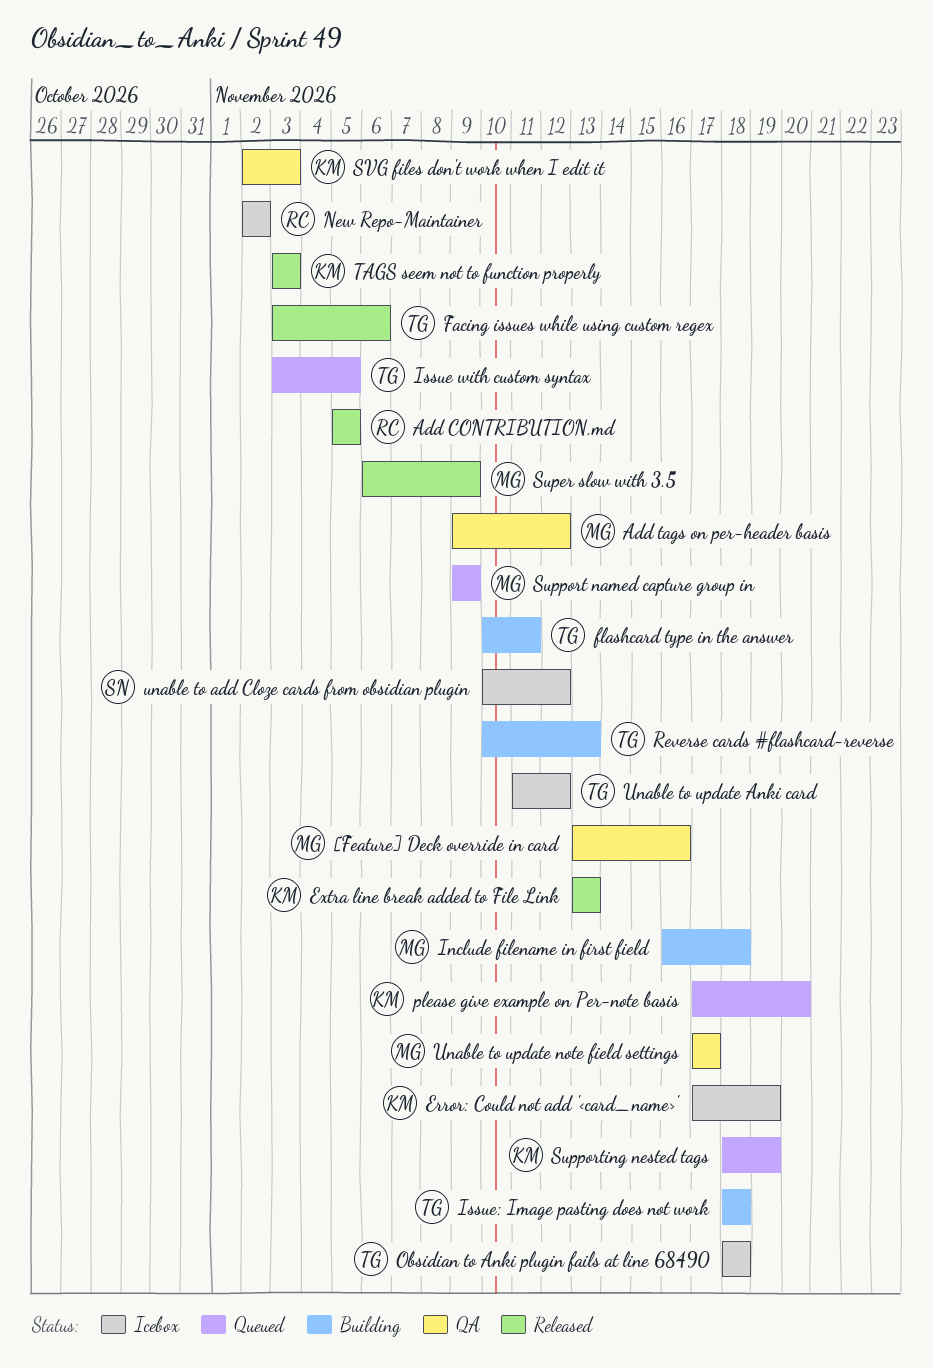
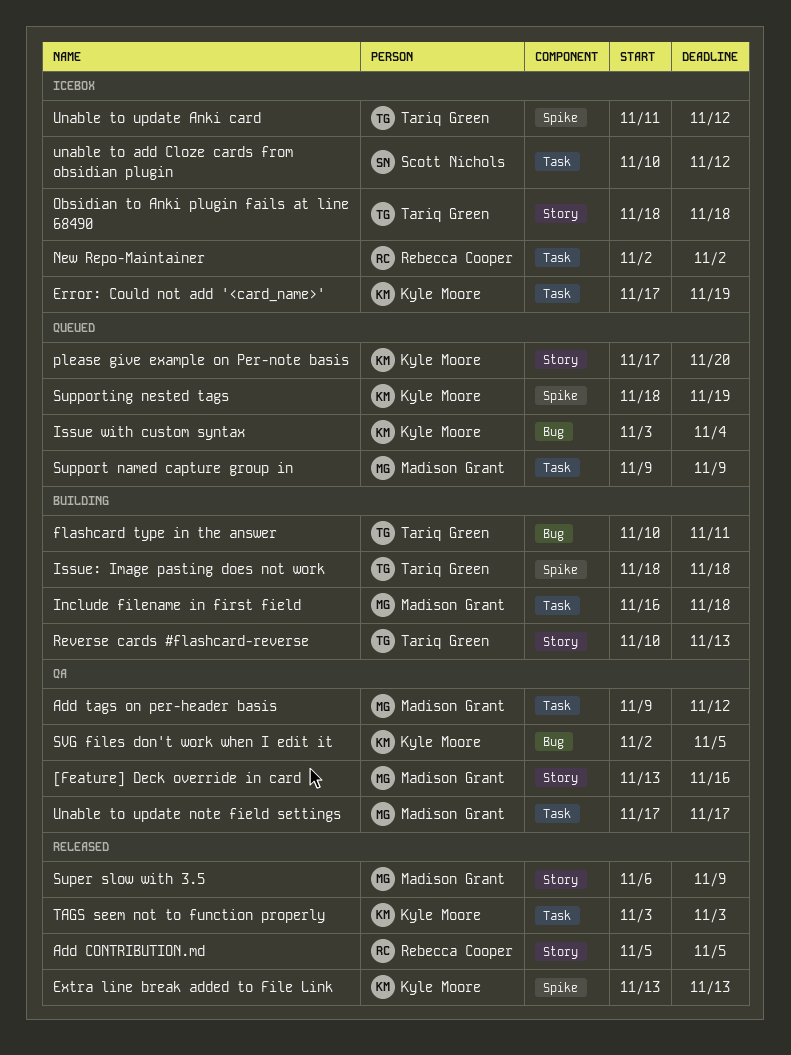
Facing issues while using custom regex: present -> none
Issue with custom syntax, owner: Tariq Green -> Kyle Moore
Issue with custom syntax, due: Nov 5 -> Nov 4
SVG files don't work when I edit it, due: Nov 3 -> Nov 5

